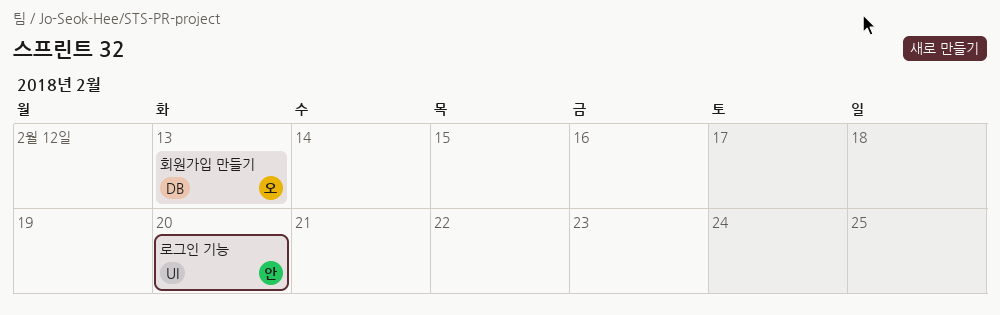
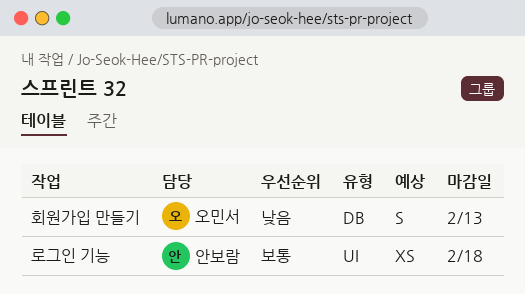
로그인 기능, due: Feb 20 -> Feb 18

